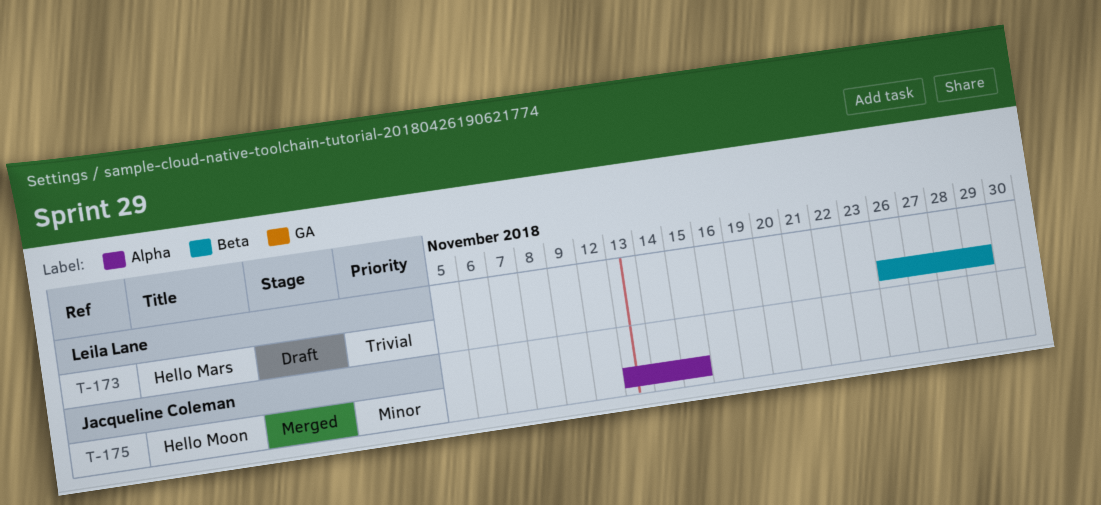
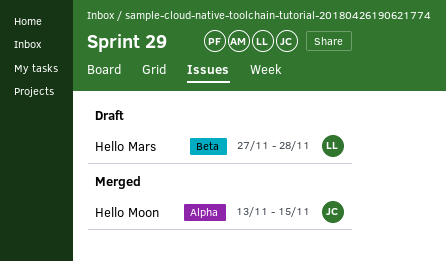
Hello Mars, start: Nov 26 -> Nov 27
Hello Mars, due: Nov 29 -> Nov 28

